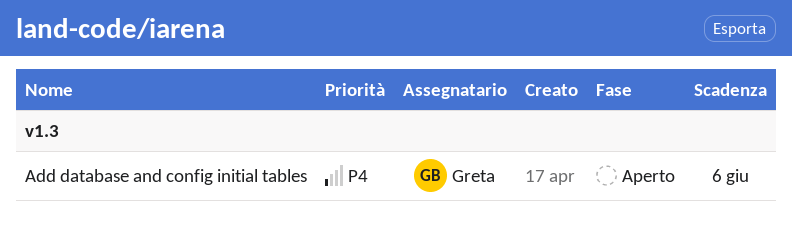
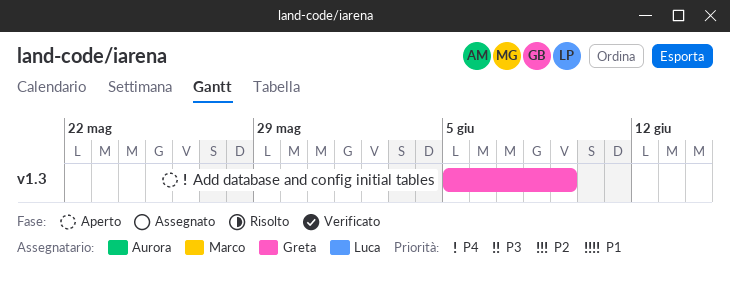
Add database and config initial tables, due: Jun 6 -> Jun 9

